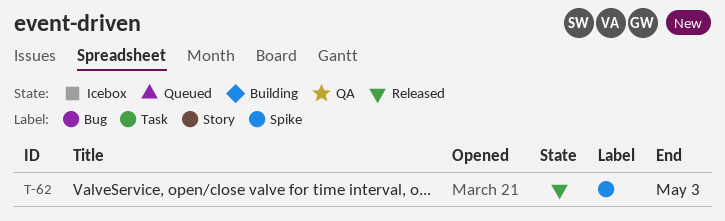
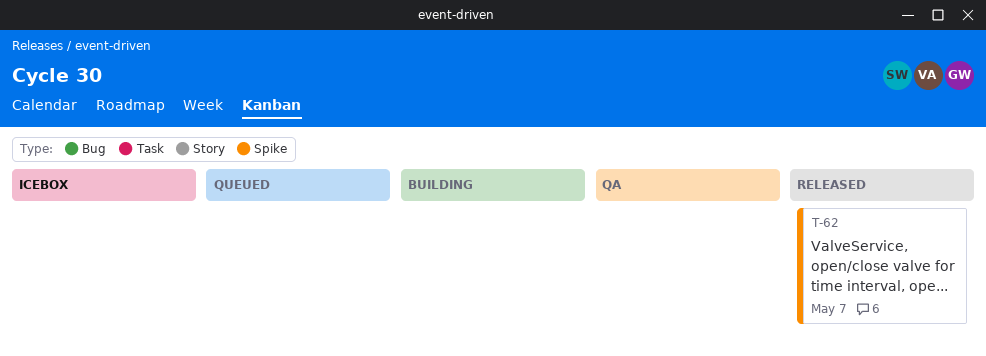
T-62, due: May 3 -> May 7

